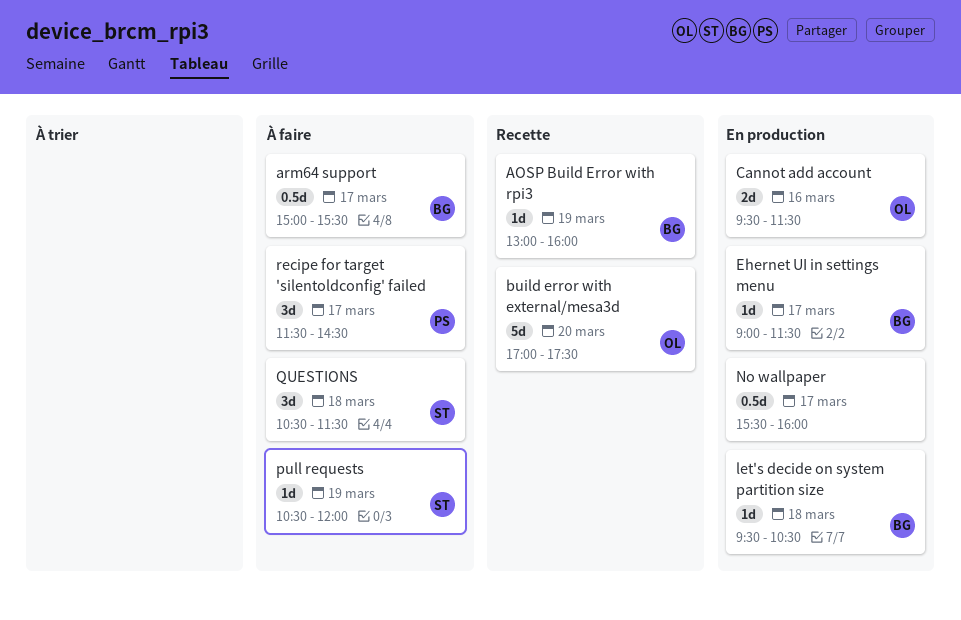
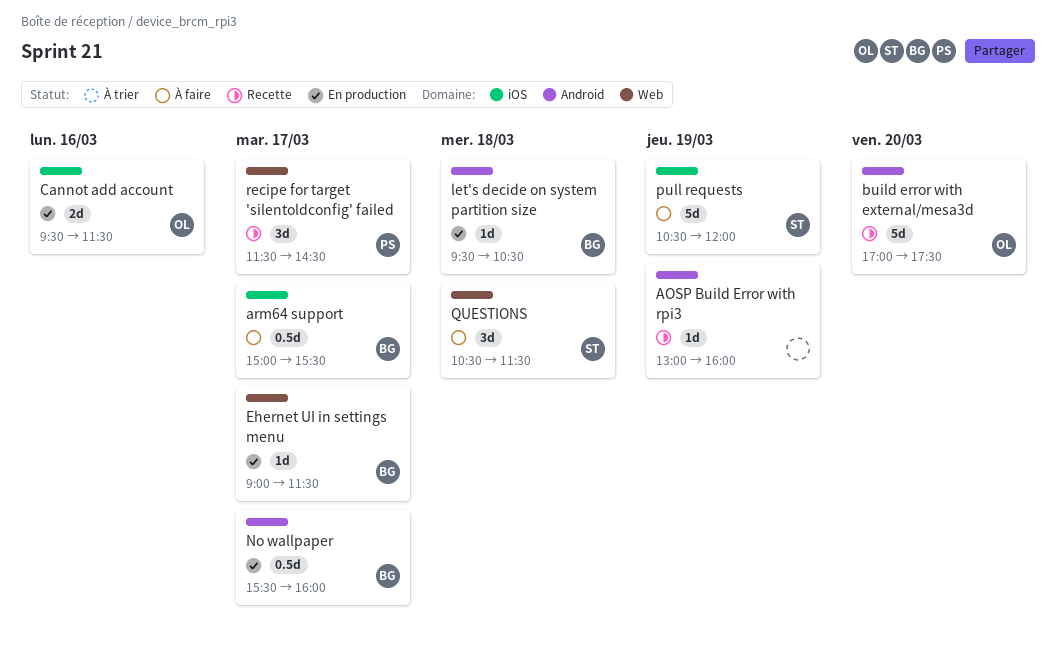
AOSP Build Error with rpi3, owner: BG -> none
No wallpaper, owner: none -> BG
pull requests, estimate: 1d -> 5d
recipe for target 'silentoldconfig' failed, status: À faire -> Recette

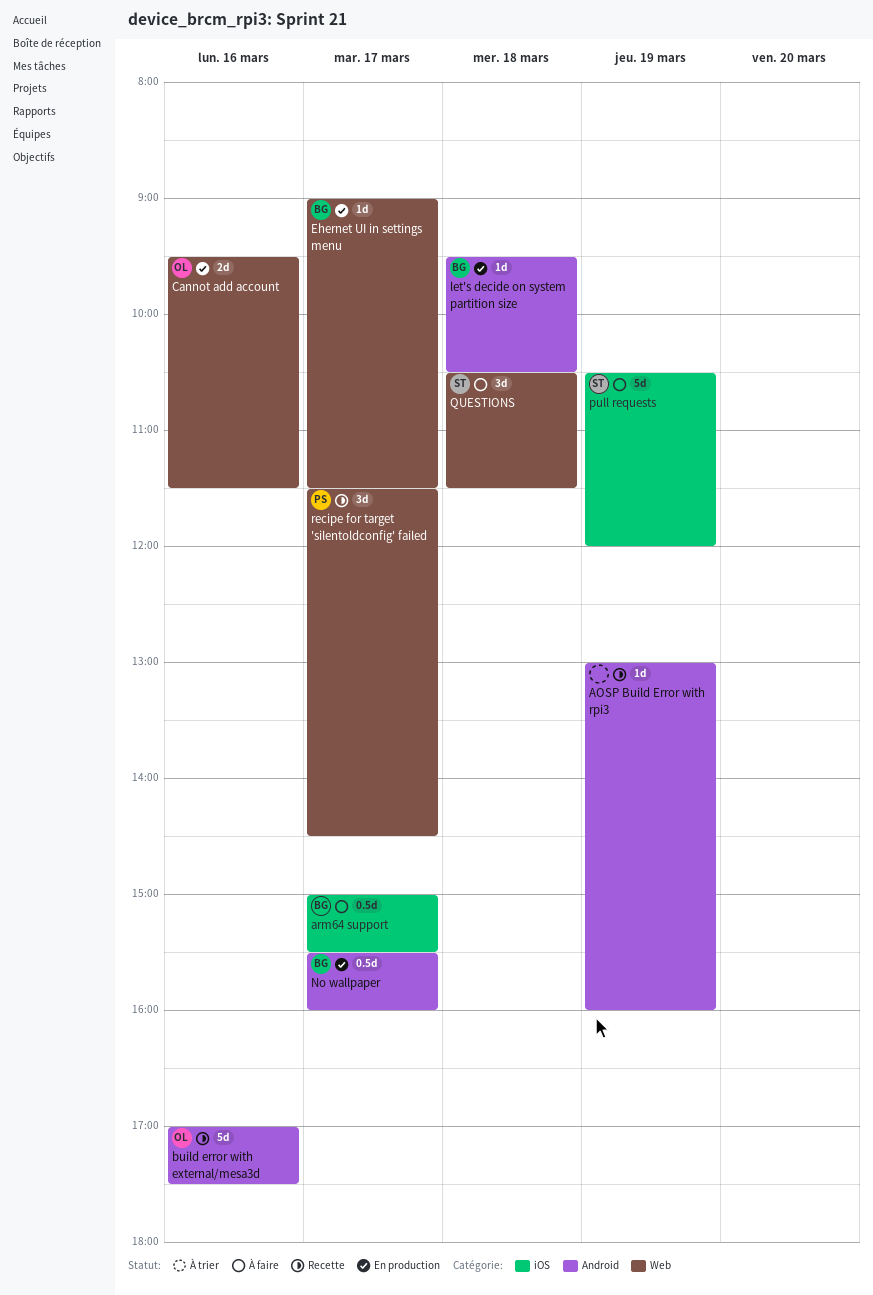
build error with external/mesa3d, day: Mar 20 -> Mar 16
Cannot add account, label: iOS -> Web

